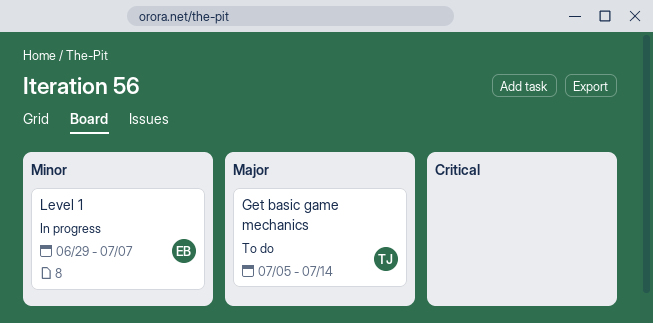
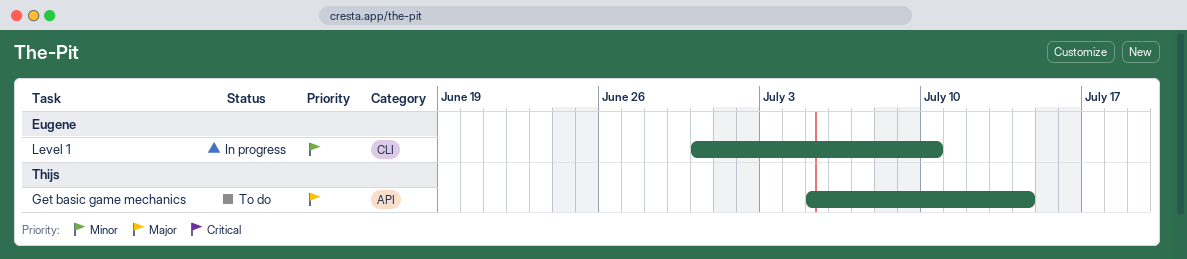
Level 1, start: Jun 29 -> Jun 30
Level 1, due: Jul 7 -> Jul 10

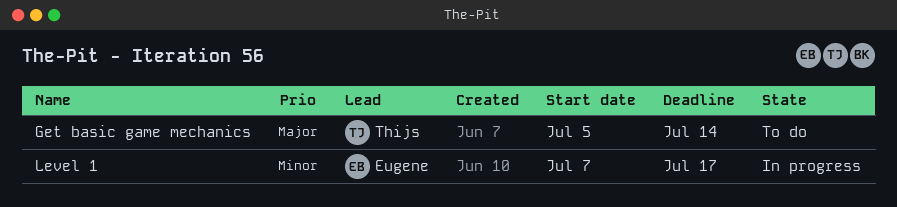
Level 1, start: Jun 30 -> Jul 7
Level 1, due: Jul 10 -> Jul 17

